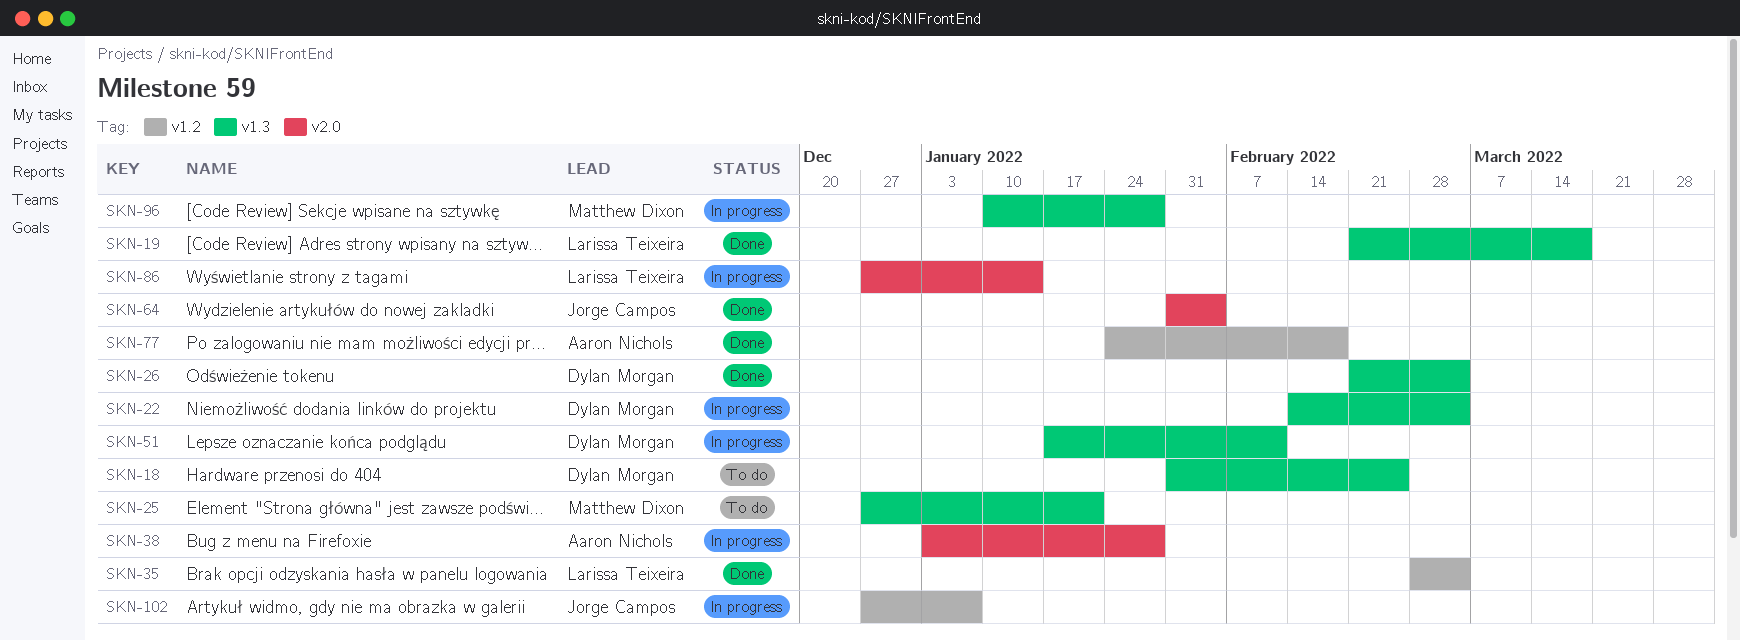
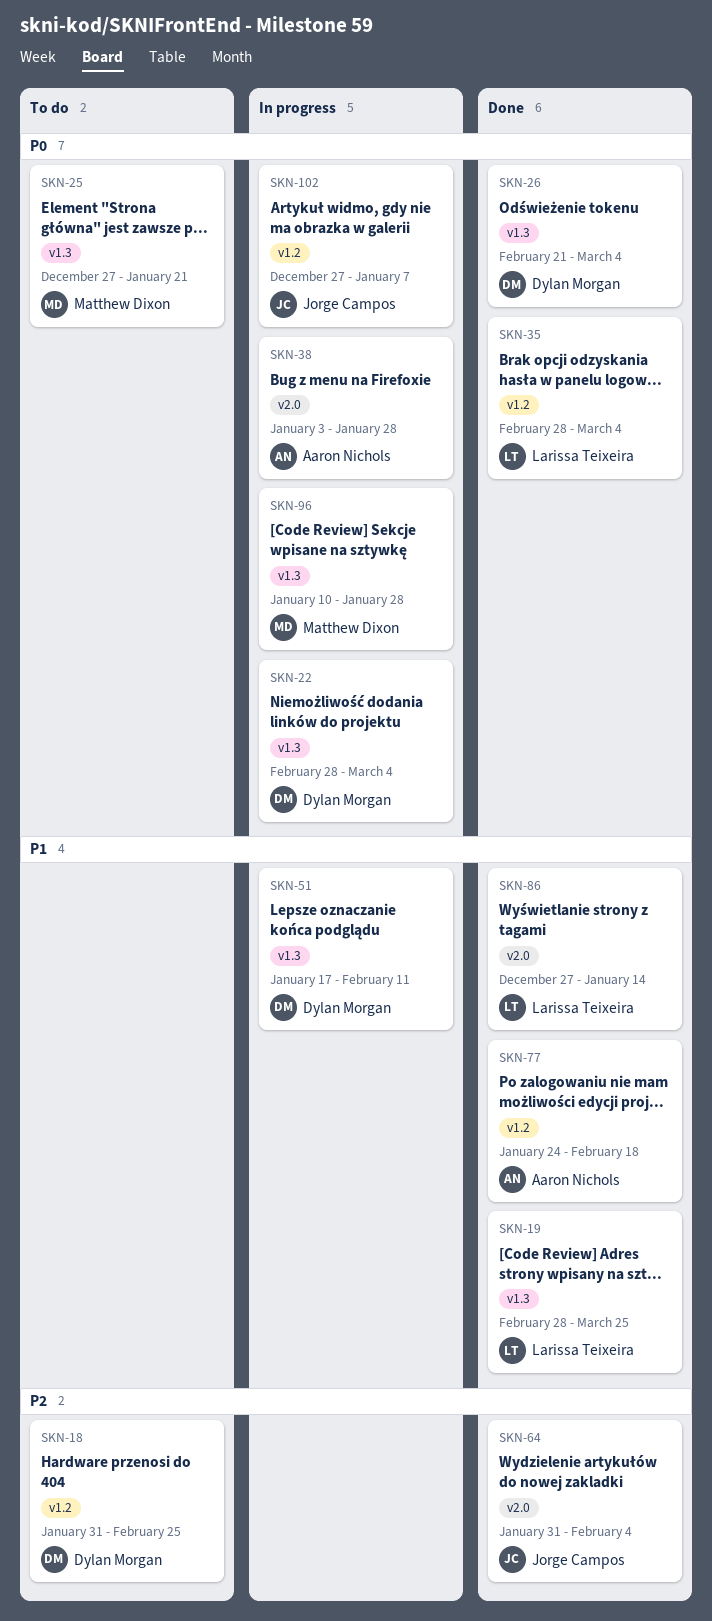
SKN-18, label: v1.3 -> v1.2
SKN-19, start: Feb 21 -> Feb 28
SKN-19, due: Mar 18 -> Mar 25
SKN-22, start: Feb 14 -> Feb 28
SKN-86, status: In progress -> Done

